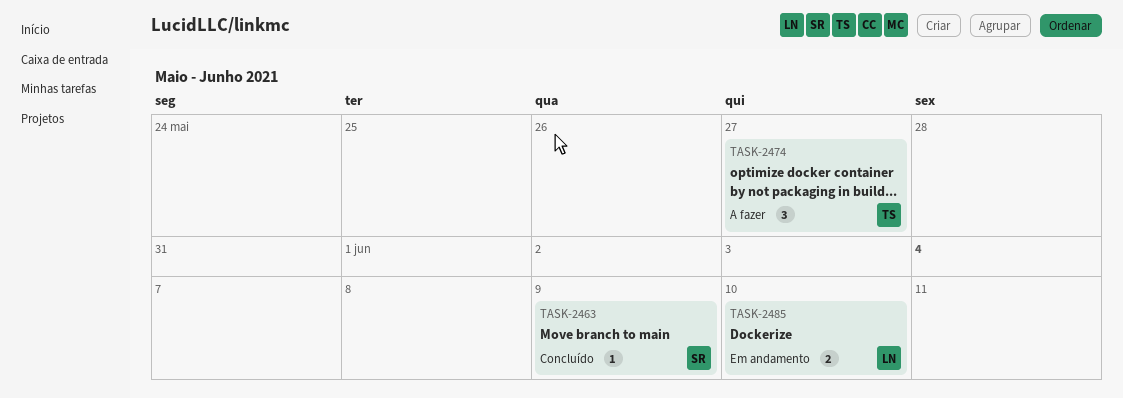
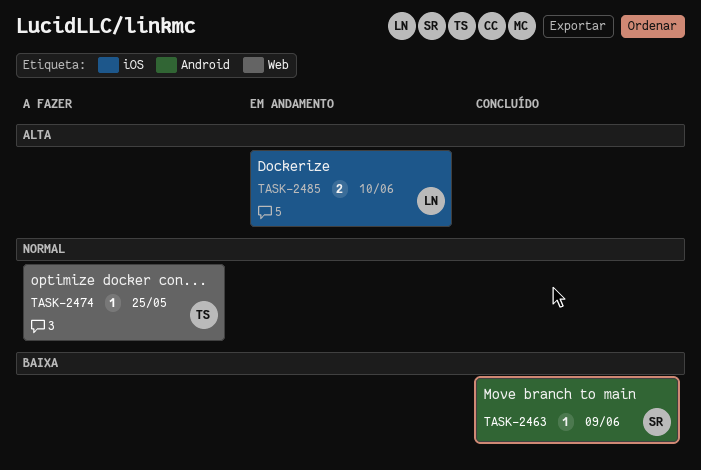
TASK-2474, estimate: 3 -> 1
TASK-2474, due: May 27 -> May 25

